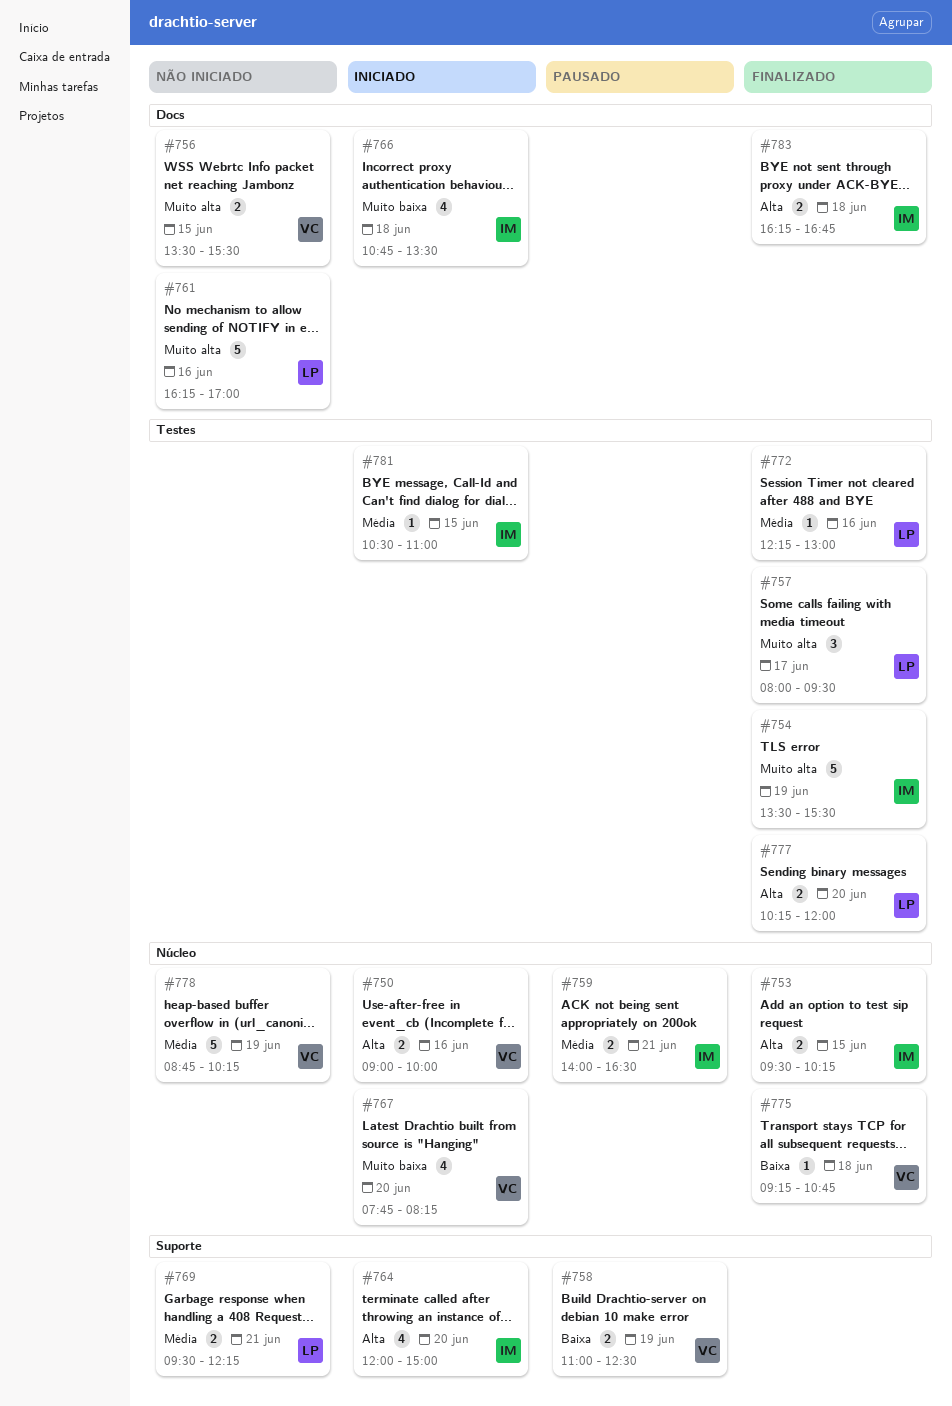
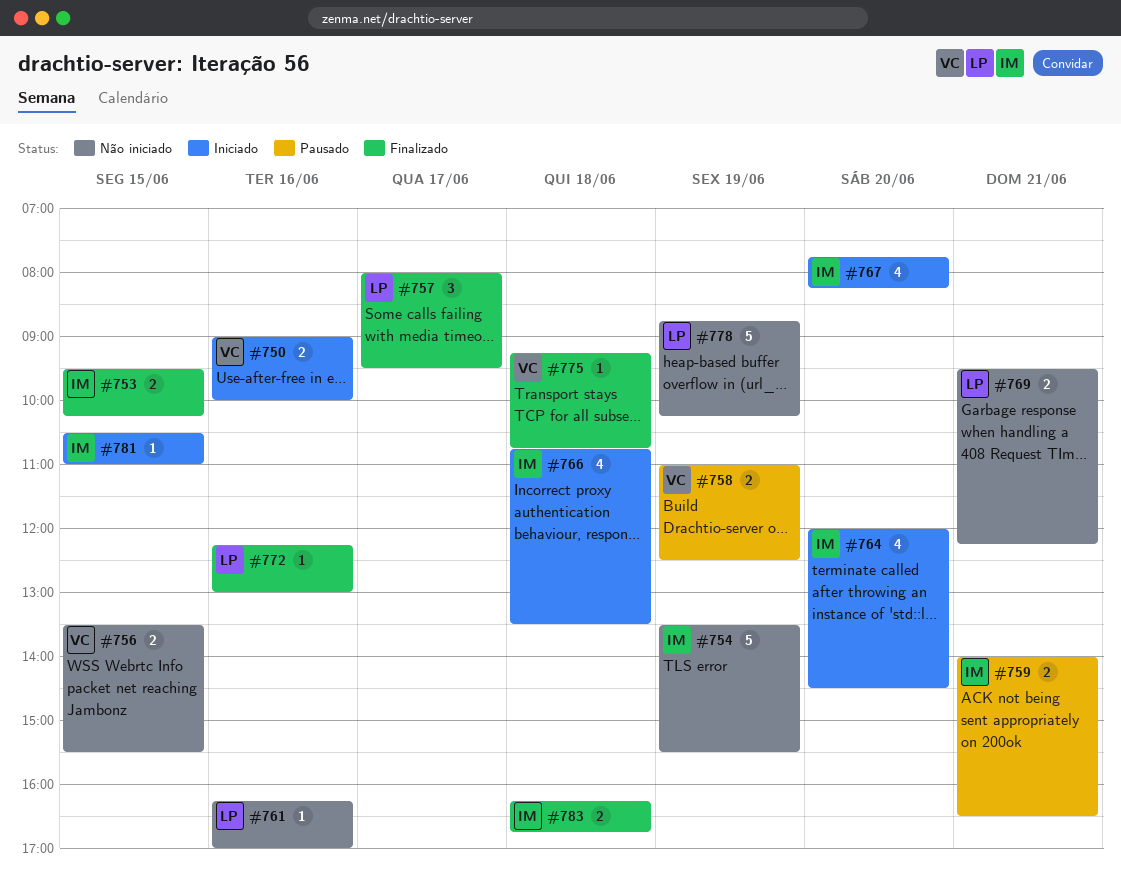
#754, status: Finalizado -> Não iniciado
#761, estimate: 5 -> 1
#764, ends: 15:00 -> 14:30
#767, owner: VC -> IM
#777: present -> none
#778, owner: VC -> LP

